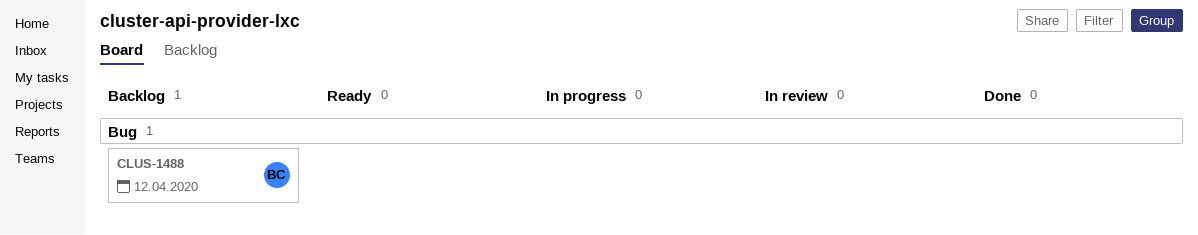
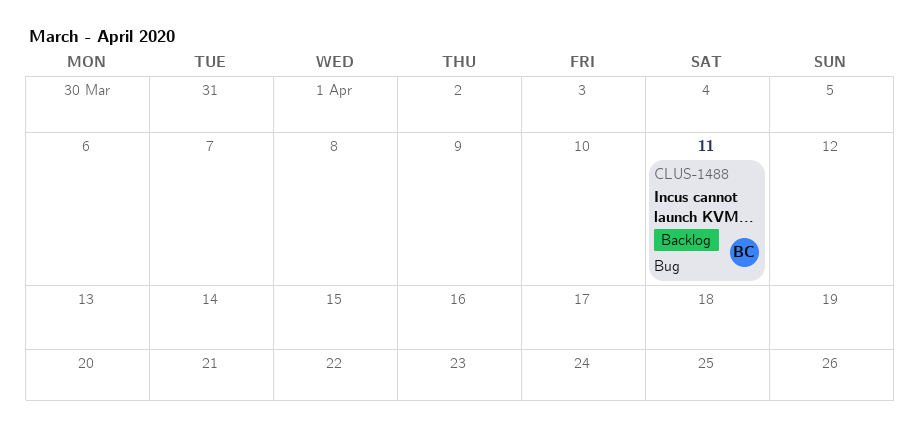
CLUS-1488, due: Apr 12 -> Apr 11

